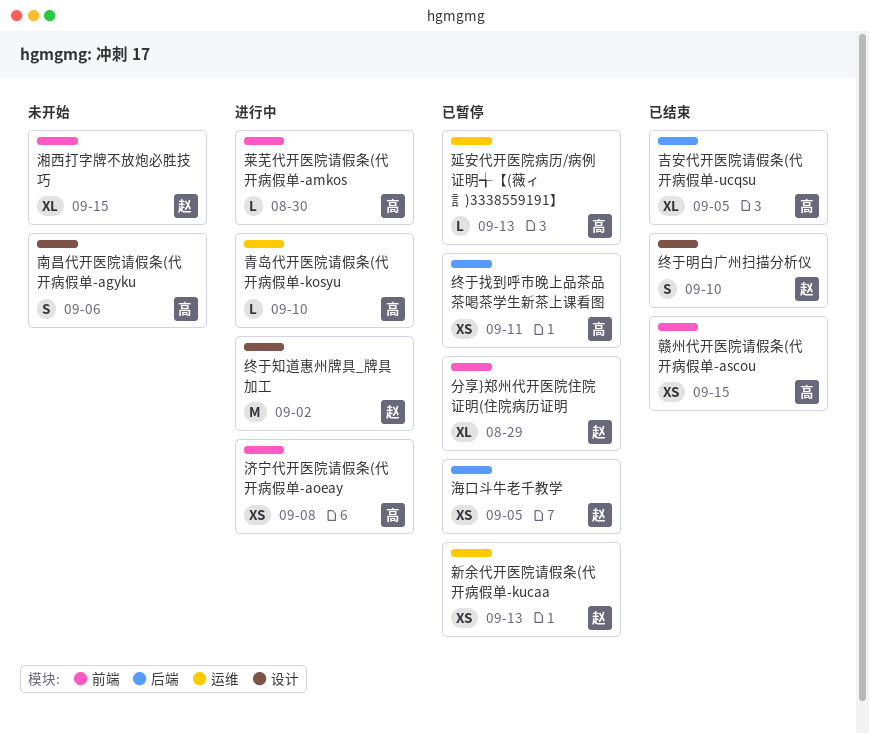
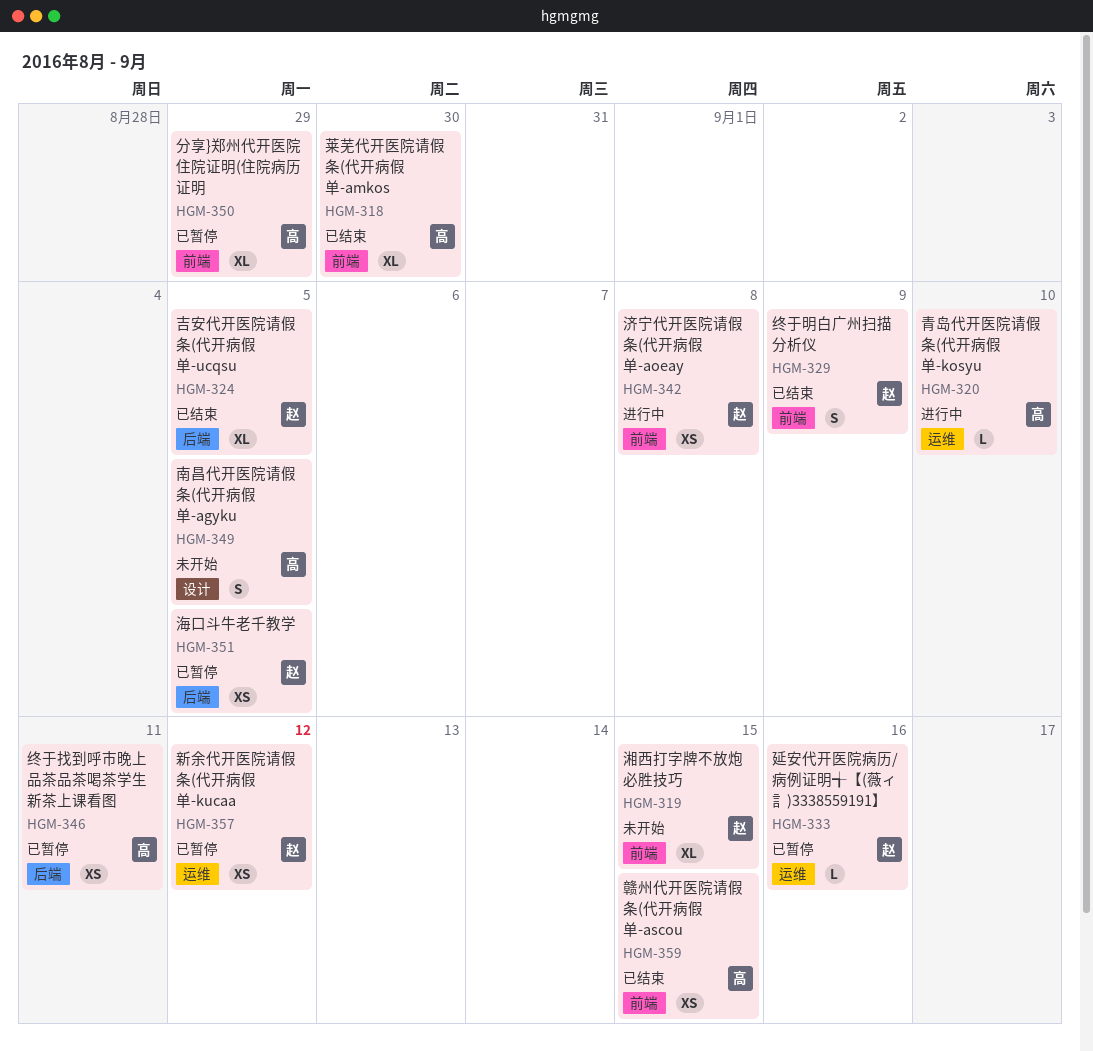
分享}郑州代开医院住院证明(住院病历证明, owner: 赵 -> 高
南昌代开医院请假条(代开病假单-agyku, due: Sep 6 -> Sep 5
吉安代开医院请假条(代开病假单-ucqsu, owner: 高 -> 赵
延安代开医院病历/病例证明╅【(薇ィ訁)3338559191】, owner: 高 -> 赵
延安代开医院病历/病例证明╅【(薇ィ訁)3338559191】, due: Sep 13 -> Sep 16
新余代开医院请假条(代开病假单-kucaa, due: Sep 13 -> Sep 12
济宁代开医院请假条(代开病假单-aoeay, owner: 高 -> 赵
终于明白广州扫描分析仪, label: 设计 -> 前端
终于明白广州扫描分析仪, due: Sep 10 -> Sep 9
终于知道惠州牌具_牌具加工: present -> none
莱芜代开医院请假条(代开病假单-amkos, status: 进行中 -> 已结束
莱芜代开医院请假条(代开病假单-amkos, estimate: L -> XL

